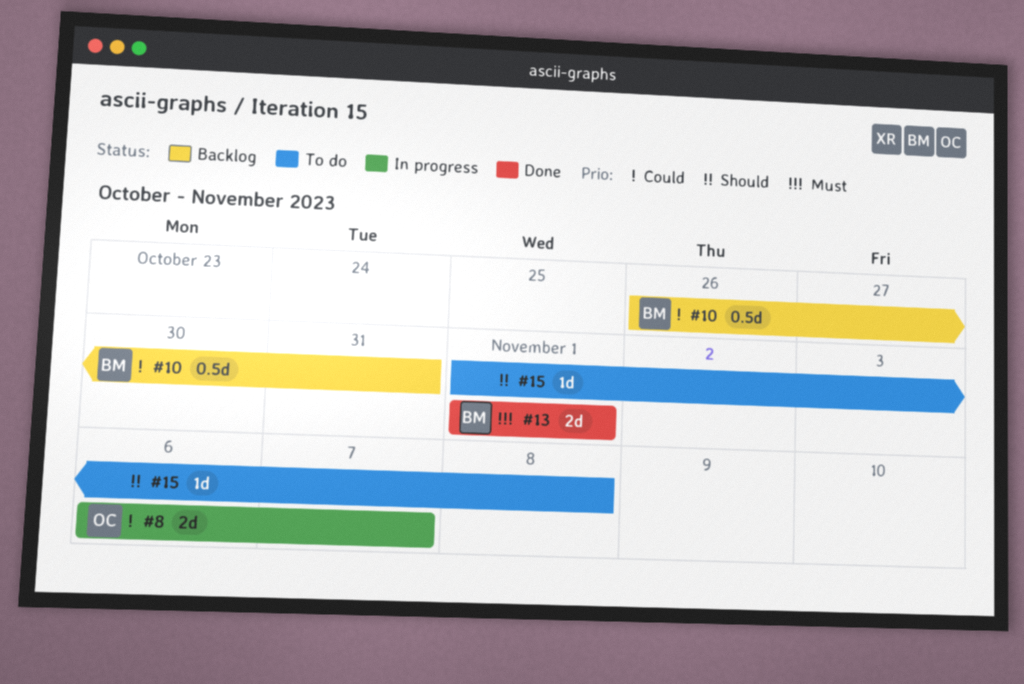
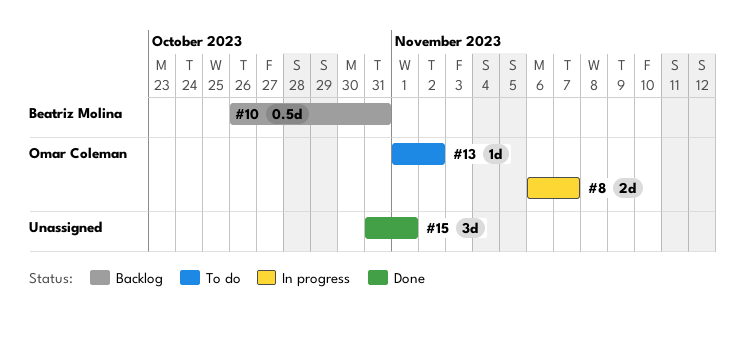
#13, status: Done -> To do
#13, owner: Beatriz Molina -> Omar Coleman
#13, estimate: 2d -> 1d
#13, due: Nov 1 -> Nov 2
#15, status: To do -> Done
#15, estimate: 1d -> 3d
#15, start: Nov 1 -> Oct 31
#15, due: Nov 8 -> Nov 1

